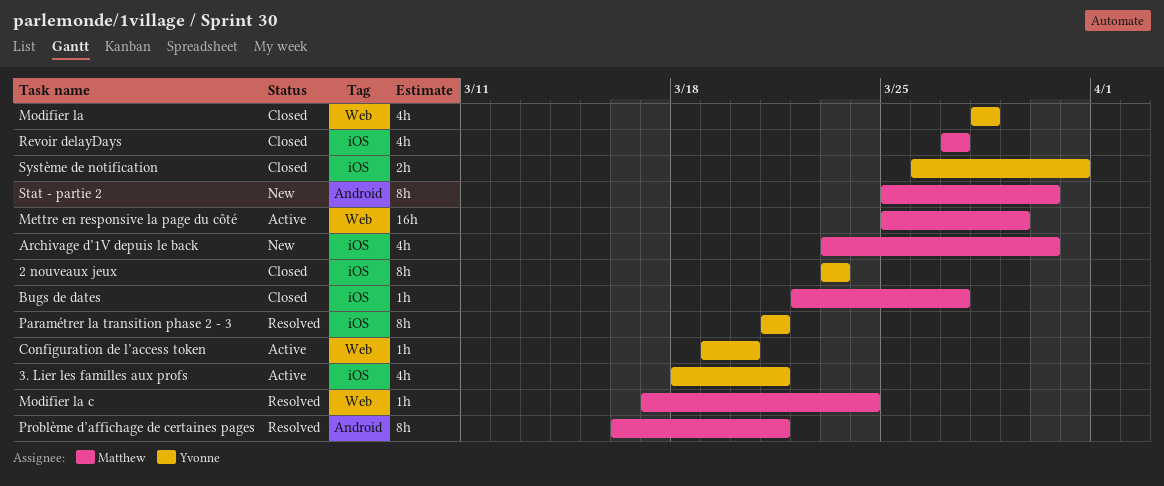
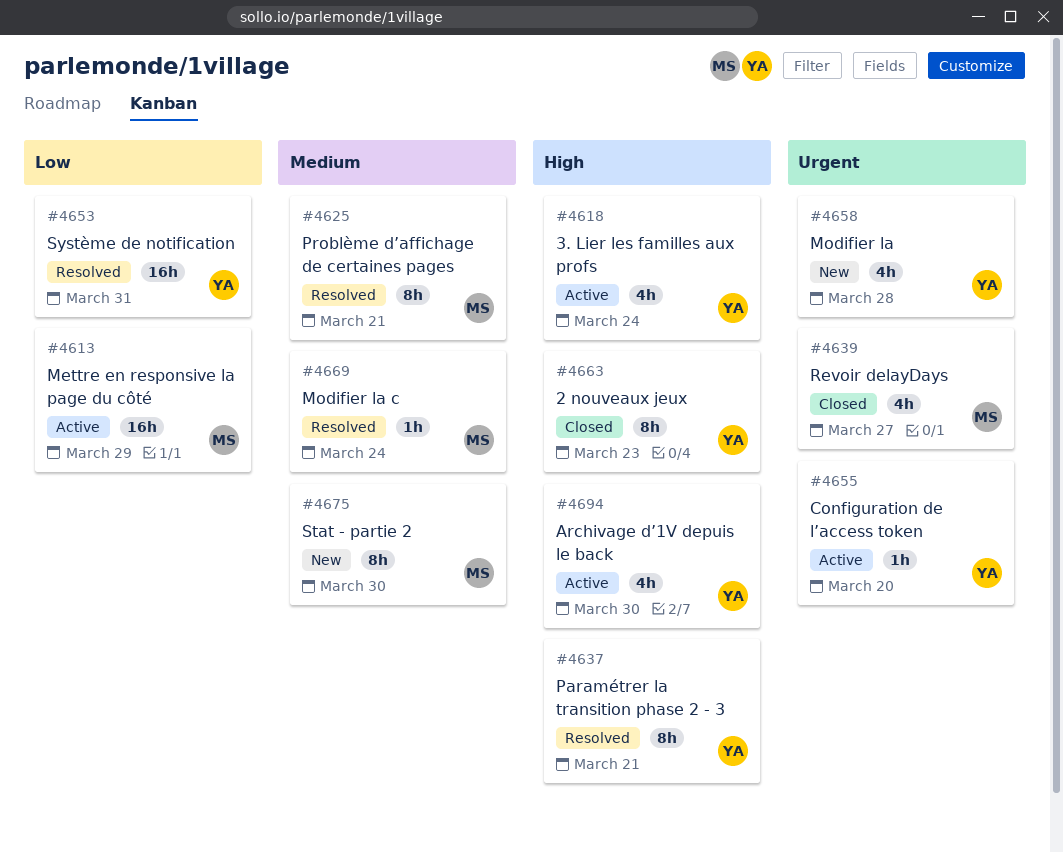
3. Lier les familles aux profs, due: Mar 21 -> Mar 24
Archivage d’1V depuis le back, status: New -> Active
Archivage d’1V depuis le back, owner: Matthew -> Yvonne
Bugs de dates: present -> none
Modifier la, status: Closed -> New
Système de notification, status: Closed -> Resolved
Système de notification, estimate: 2h -> 16h

